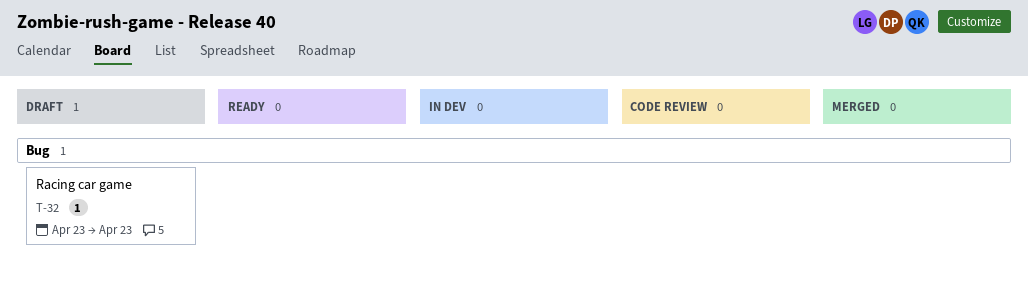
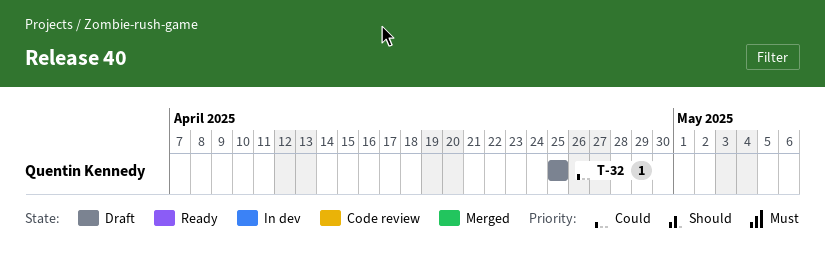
T-32, start: Apr 23 -> Apr 25
T-32, due: Apr 23 -> Apr 25

